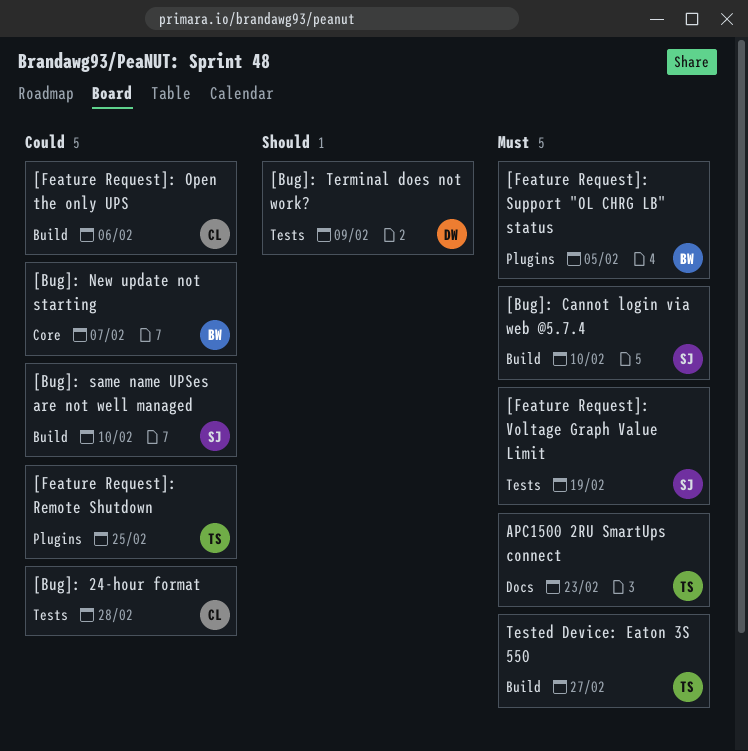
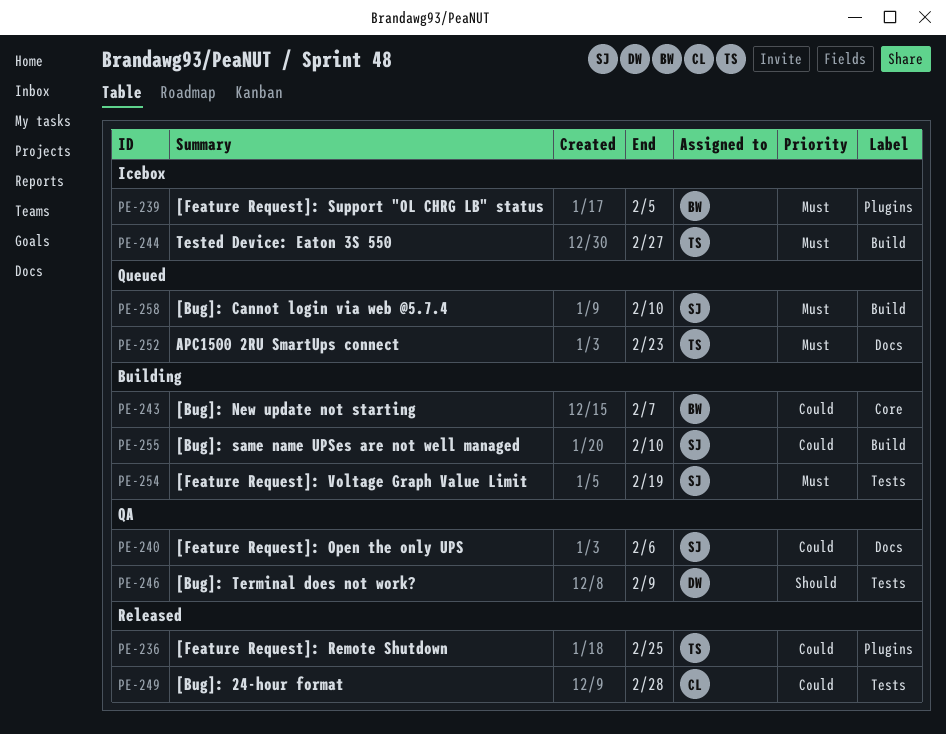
[Feature Request]: Open the only UPS, owner: CL -> SJ
[Feature Request]: Open the only UPS, label: Build -> Docs

